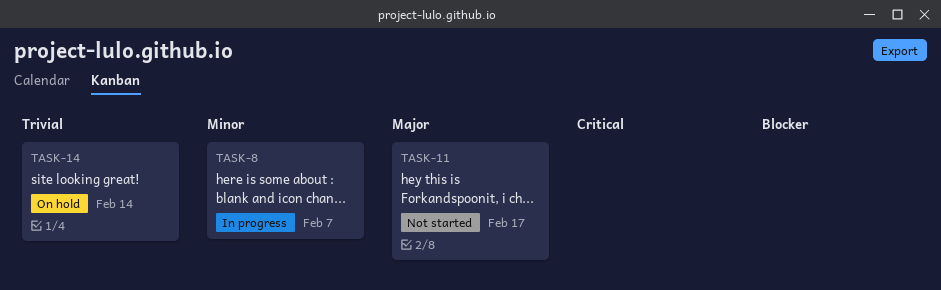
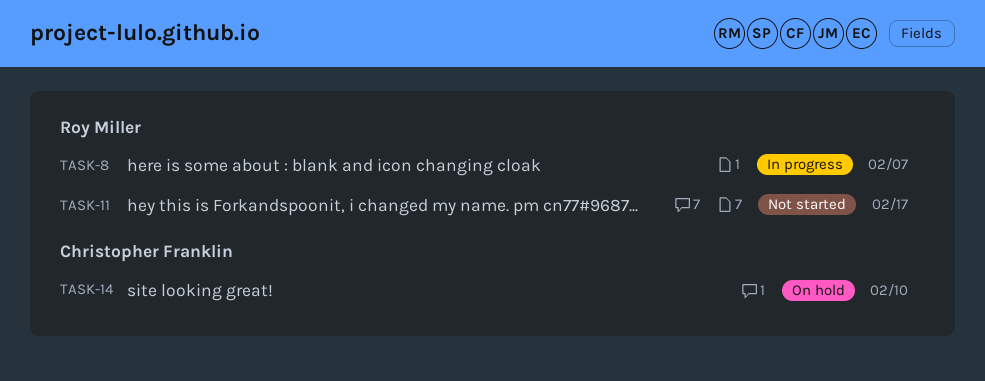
TASK-14, due: Feb 14 -> Feb 10

